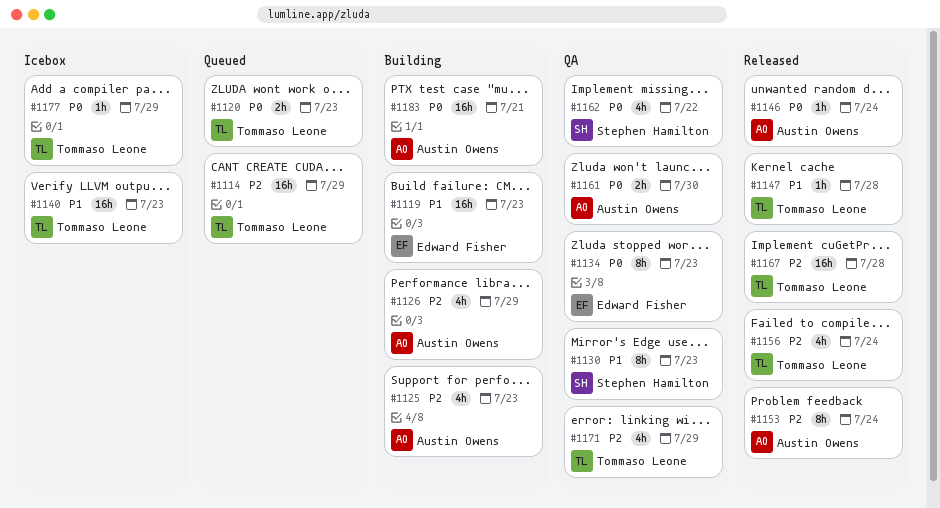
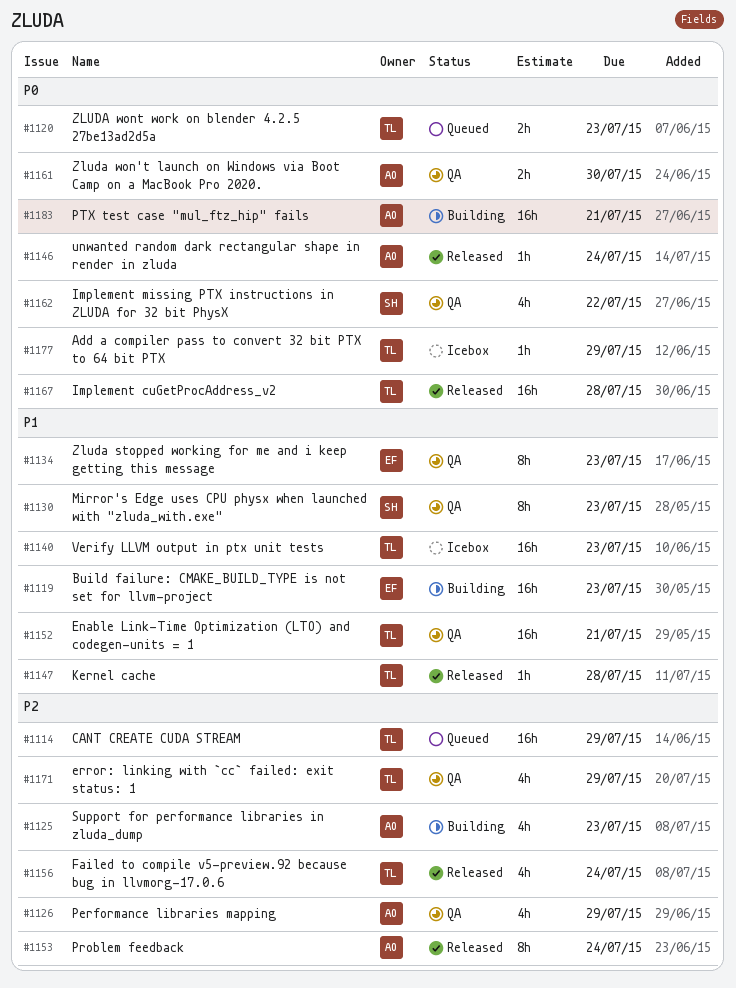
#1126, status: Building -> QA
#1134, priority: P0 -> P1
#1152: none -> present
#1167, priority: P2 -> P0

